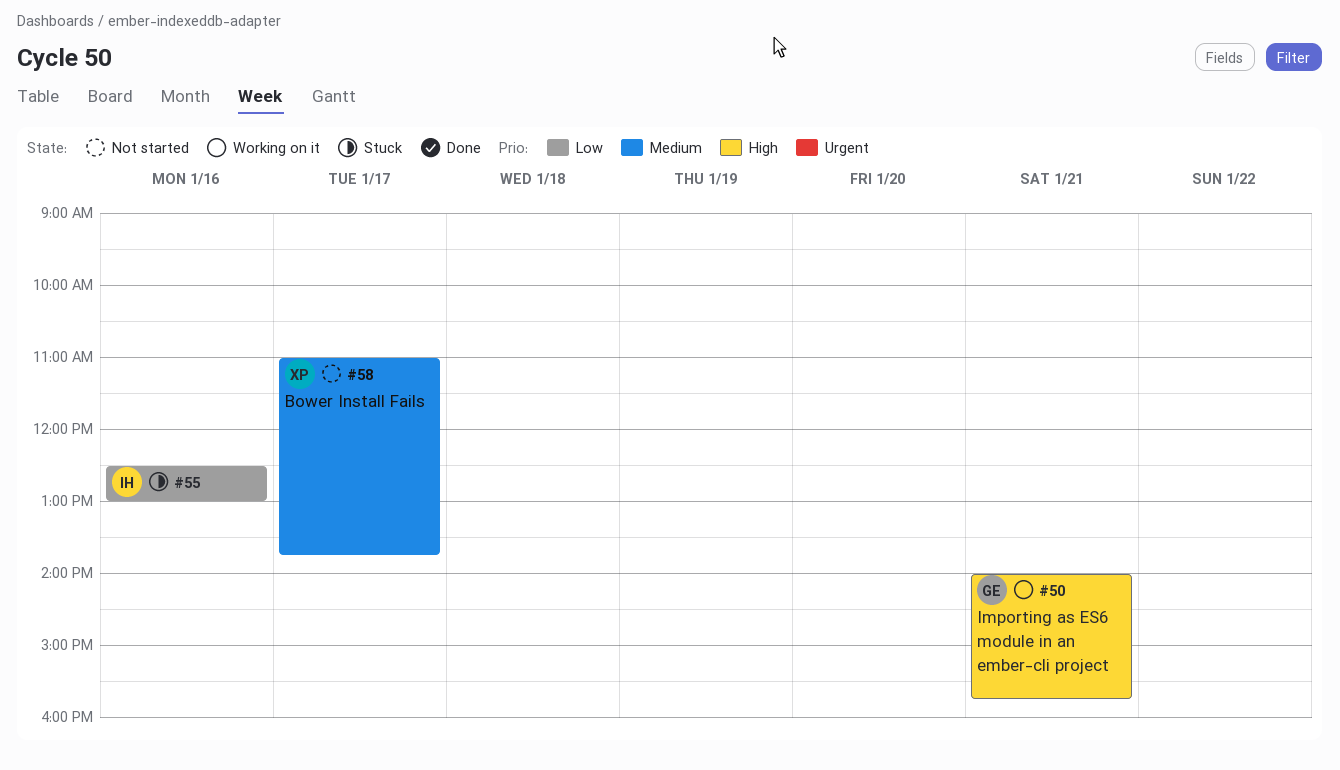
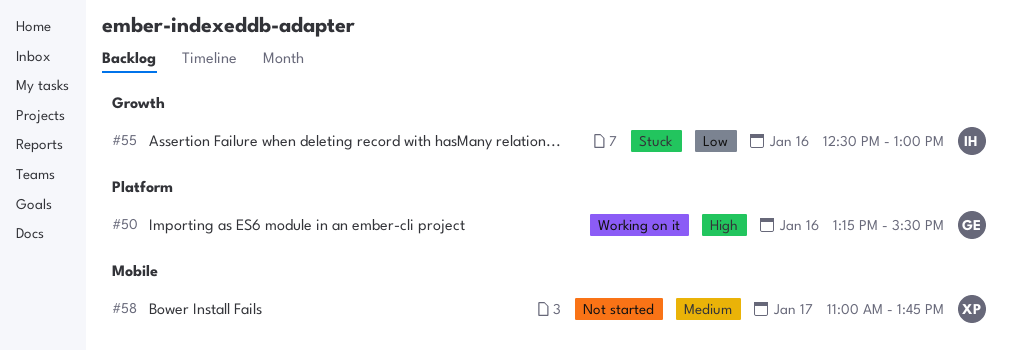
#50, day: Jan 21 -> Jan 16
#50, begins: 14:00 -> 13:15
#50, ends: 15:45 -> 15:30

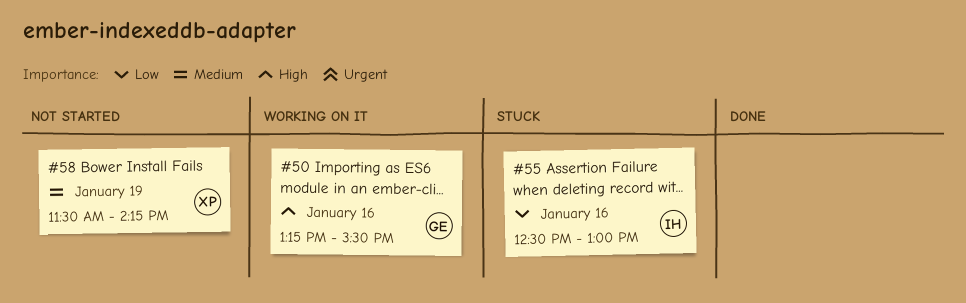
#58, day: Jan 17 -> Jan 19
#58, begins: 11:00 -> 11:30
#58, ends: 13:45 -> 14:15

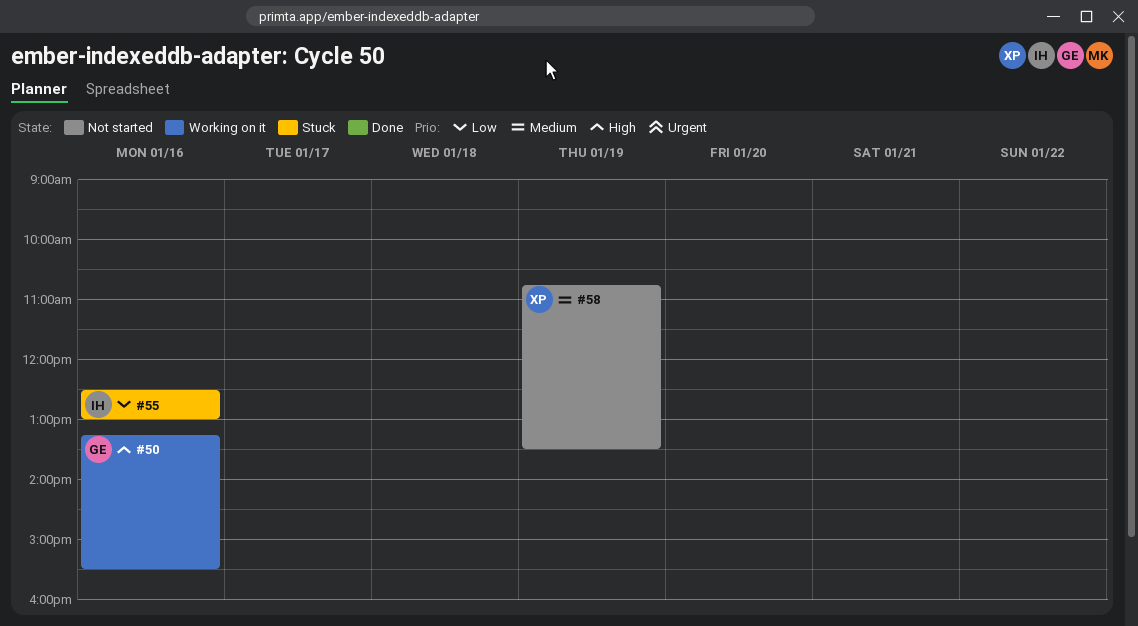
#58, begins: 11:30 -> 10:45
#58, ends: 14:15 -> 13:30

